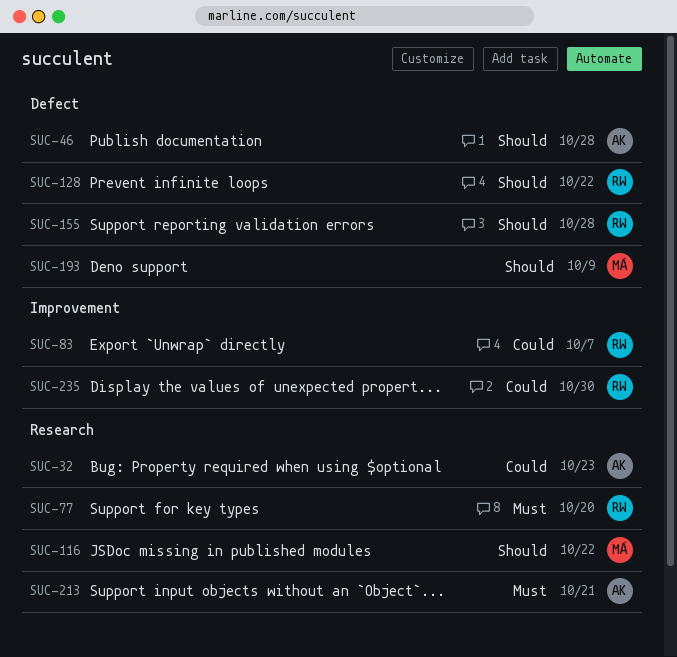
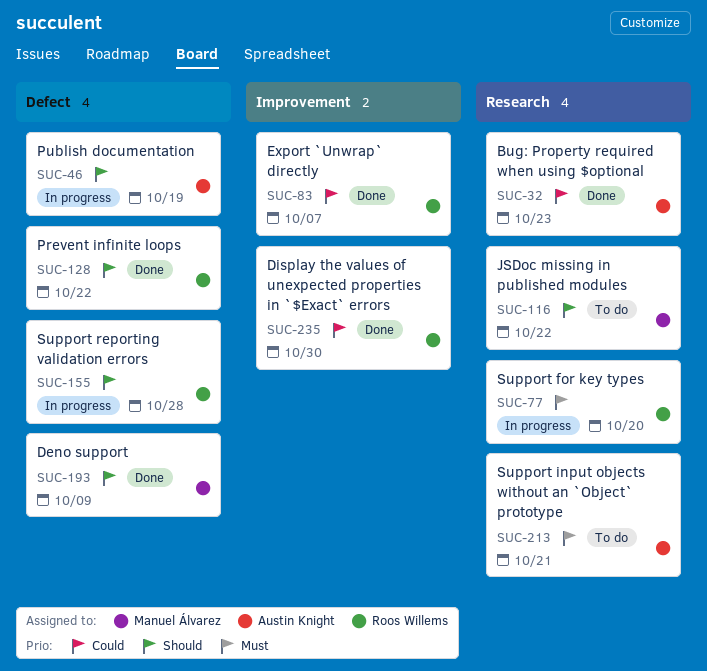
SUC-46, due: Oct 28 -> Oct 19

